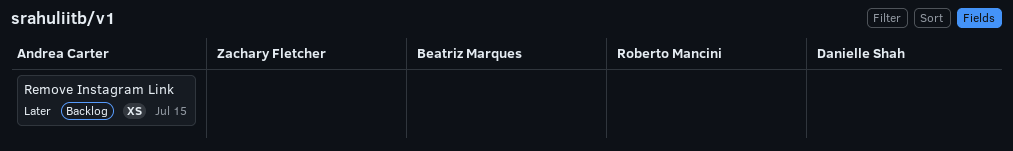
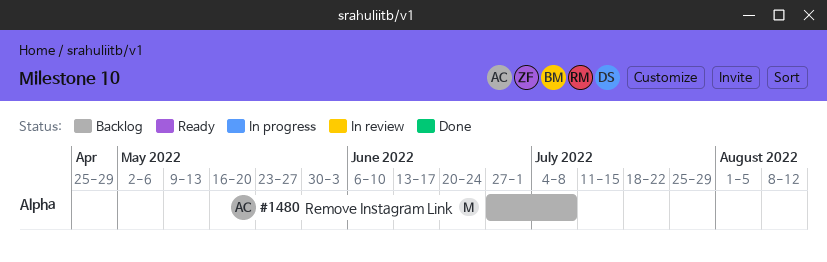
Remove Instagram Link, estimate: XS -> M
Remove Instagram Link, due: Jul 15 -> Jul 8

